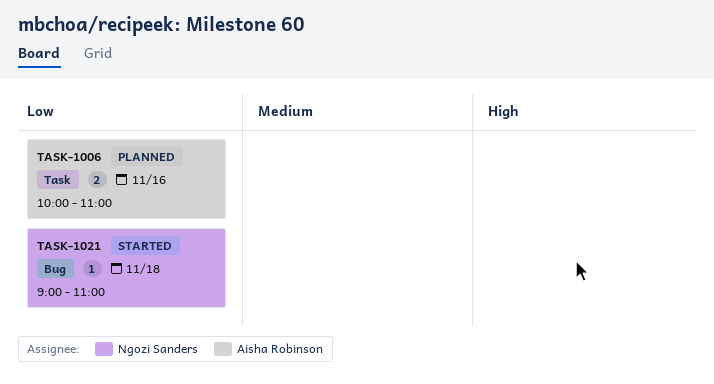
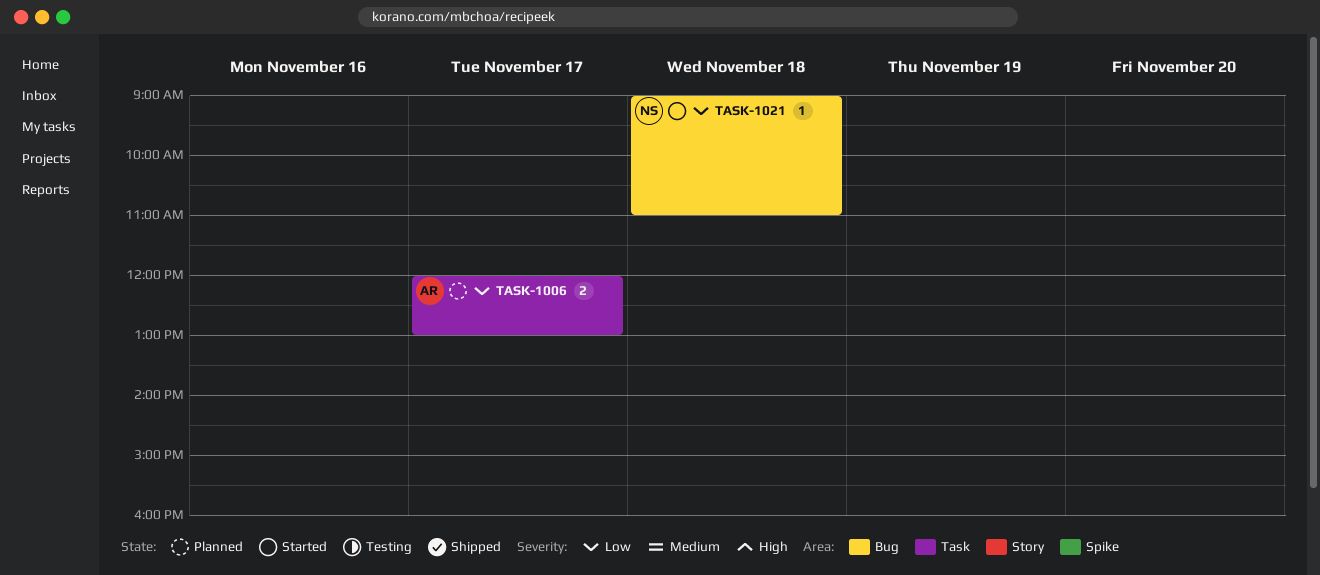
TASK-1006, day: Nov 16 -> Nov 17
TASK-1006, begins: 10:00 -> 12:00
TASK-1006, ends: 11:00 -> 13:00

